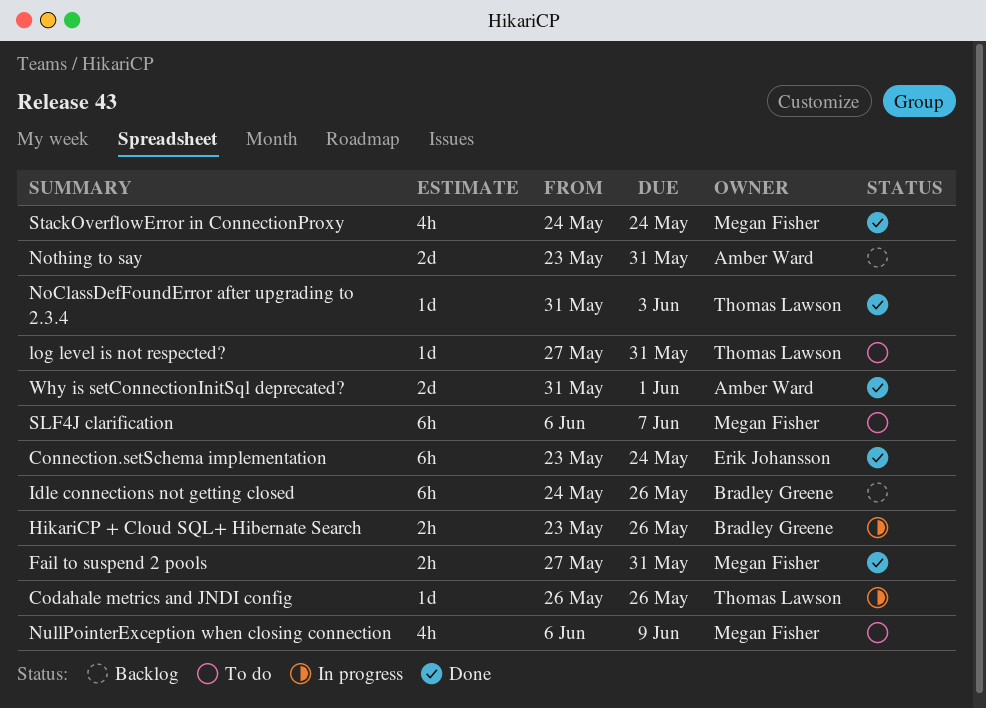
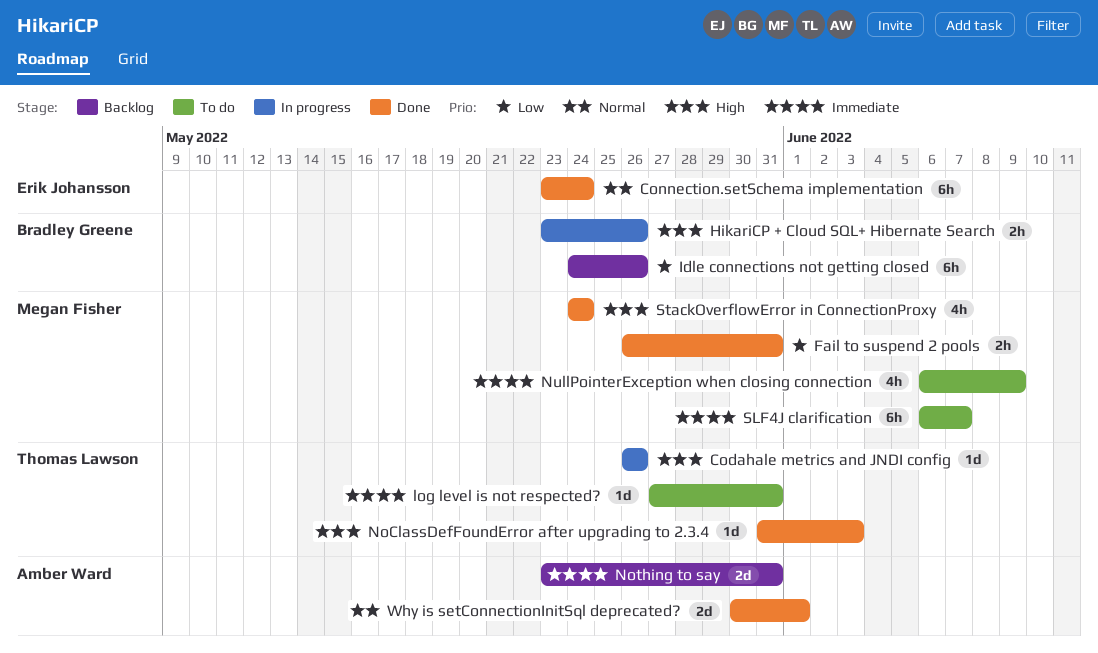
Fail to suspend 2 pools, start: May 27 -> May 26
Why is setConnectionInitSql deprecated?, start: May 31 -> May 30

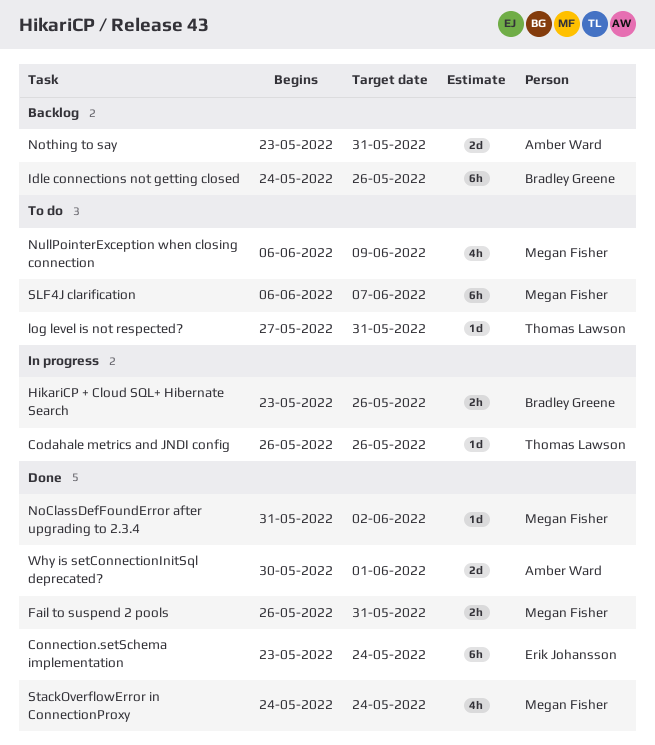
NoClassDefFoundError after upgrading to 2.3.4, owner: Thomas Lawson -> Megan Fisher
NoClassDefFoundError after upgrading to 2.3.4, due: Jun 3 -> Jun 2

